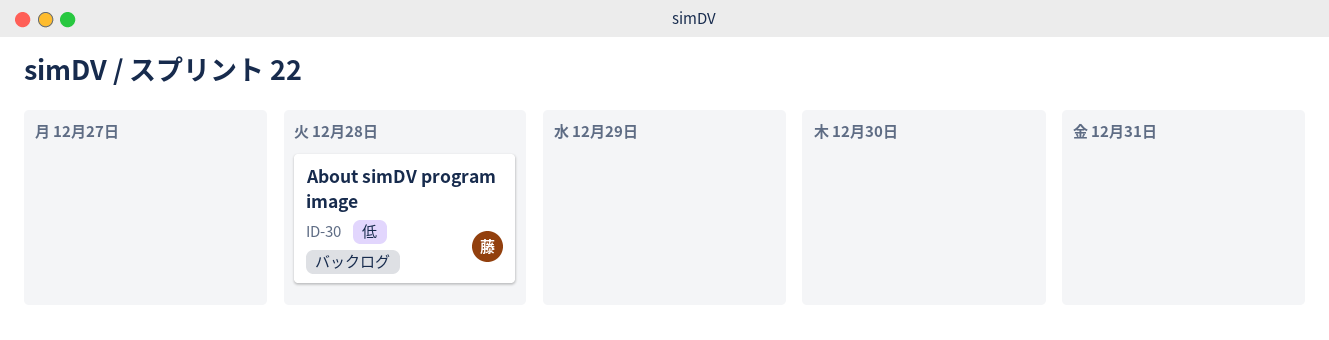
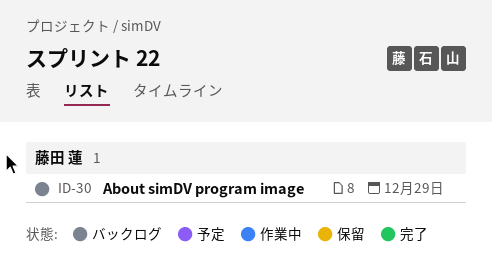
ID-30, due: Dec 28 -> Dec 29

